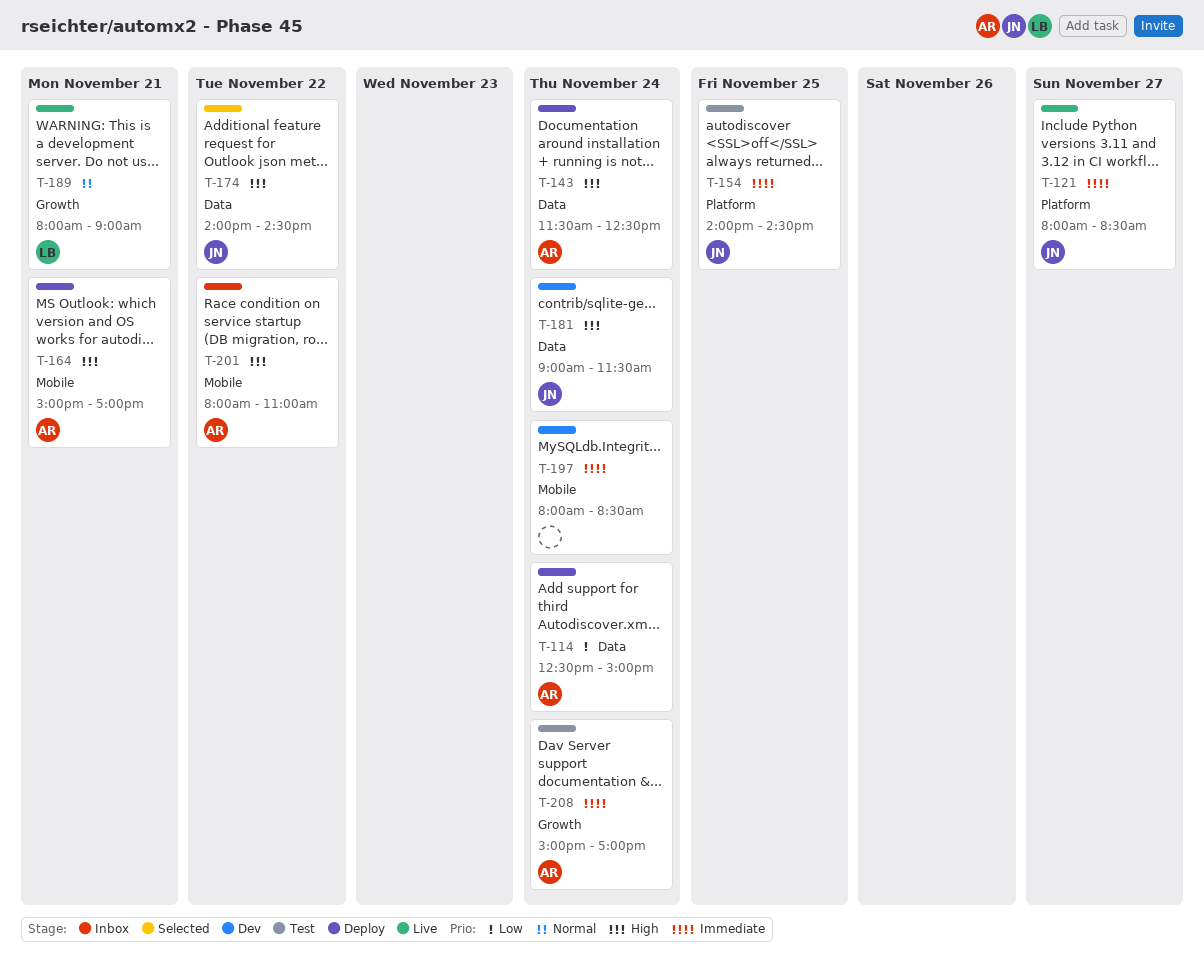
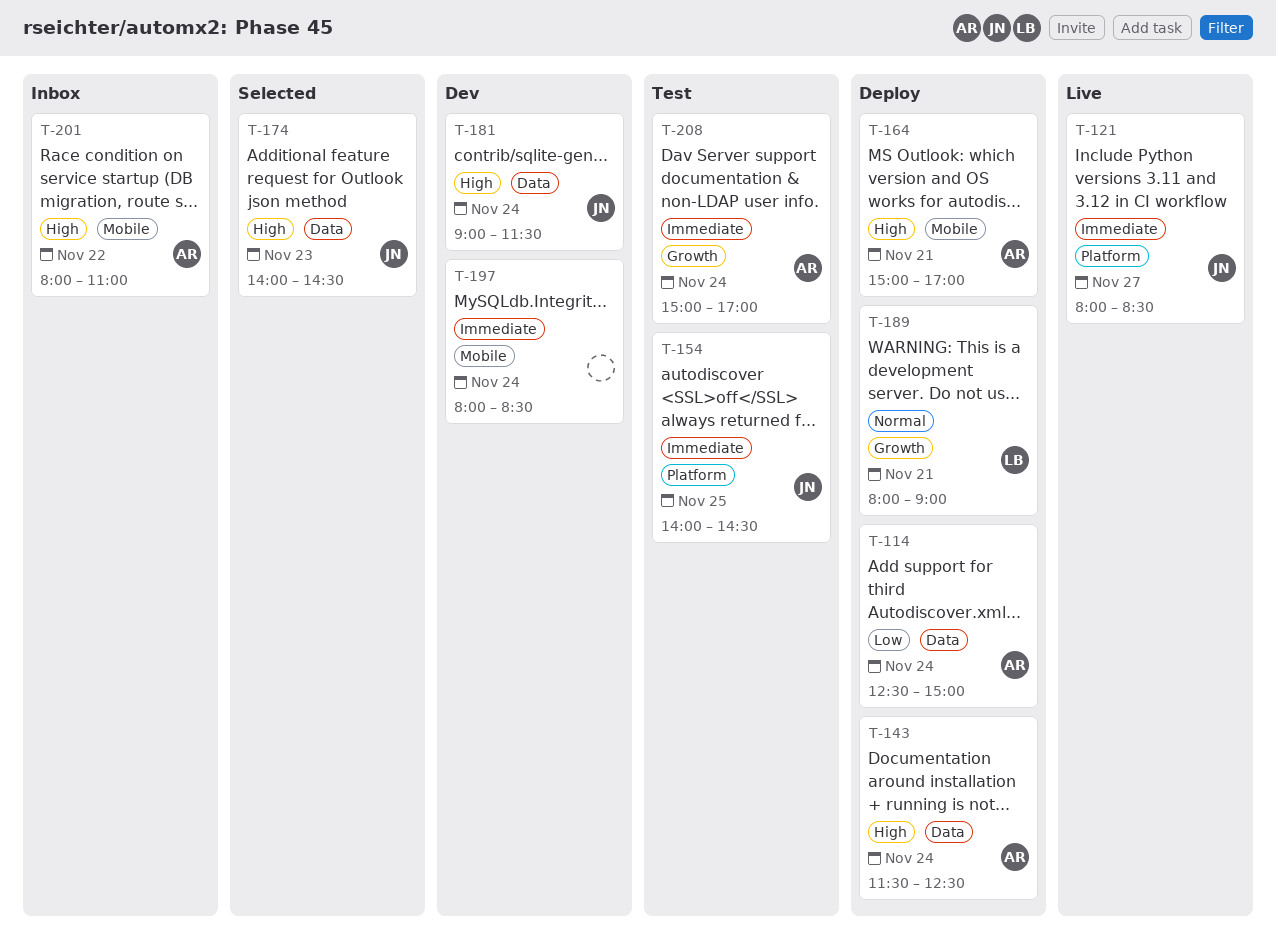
T-174, day: Nov 22 -> Nov 23
T-189, status: Live -> Deploy

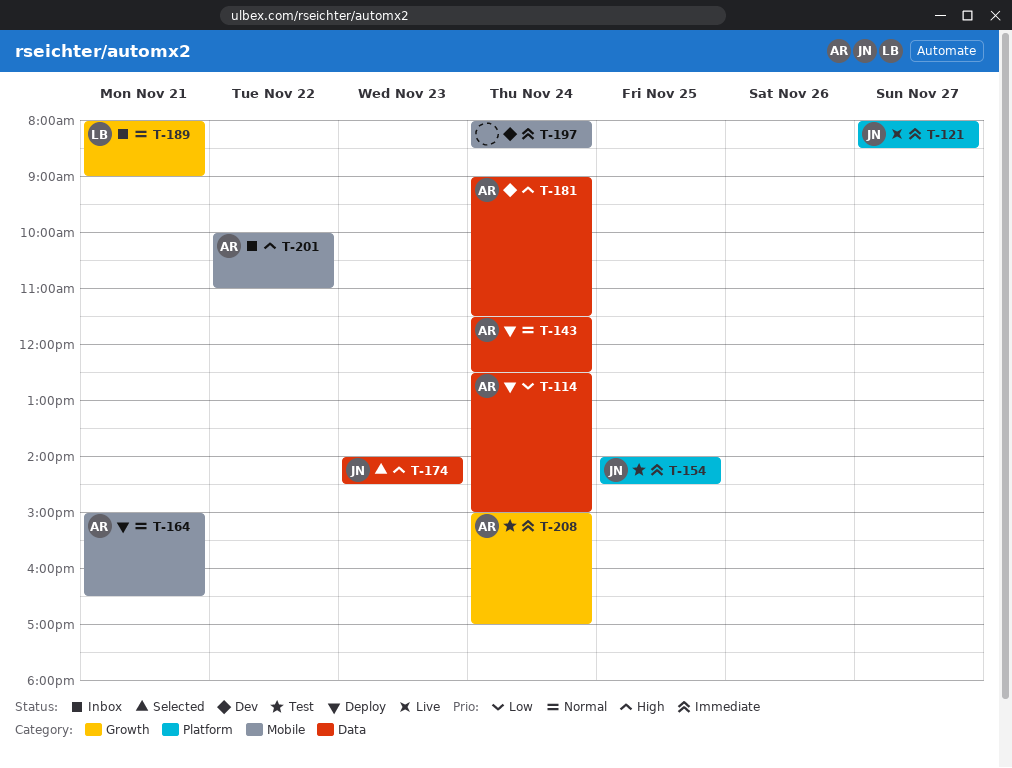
T-143, priority: High -> Normal
T-164, priority: High -> Normal
T-164, ends: 17:00 -> 16:30
T-181, owner: JN -> AR
T-189, status: Deploy -> Inbox
T-201, begins: 08:00 -> 10:00

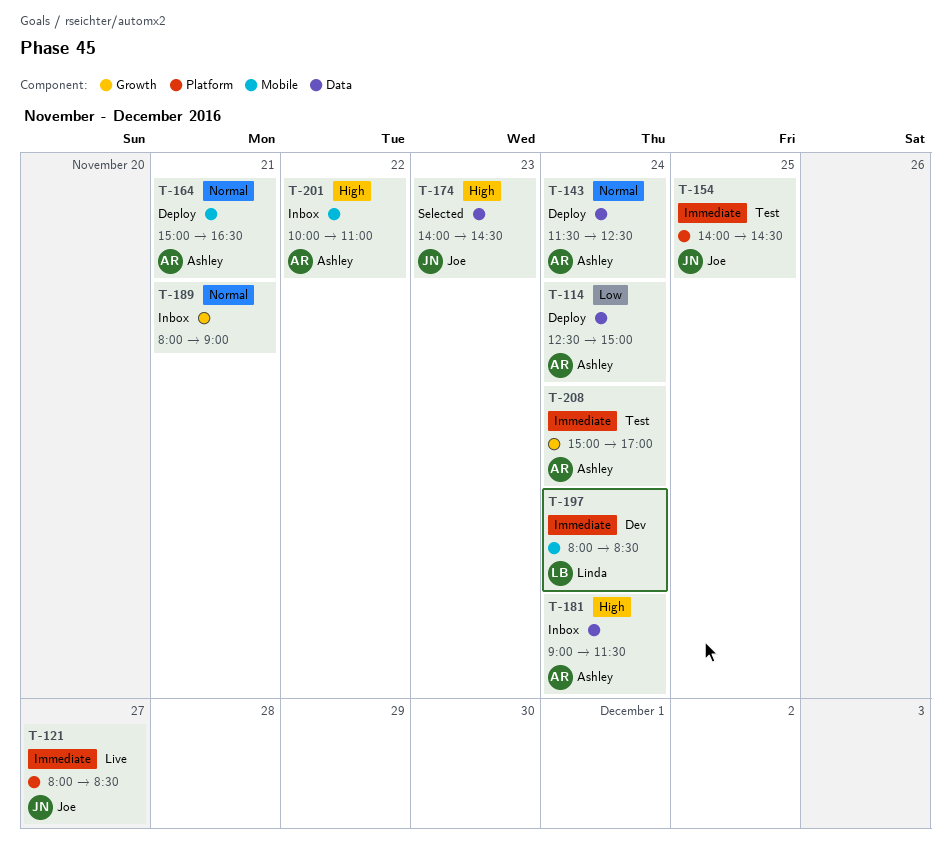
T-181, status: Dev -> Inbox
T-189, owner: Linda -> none
T-197, owner: none -> Linda

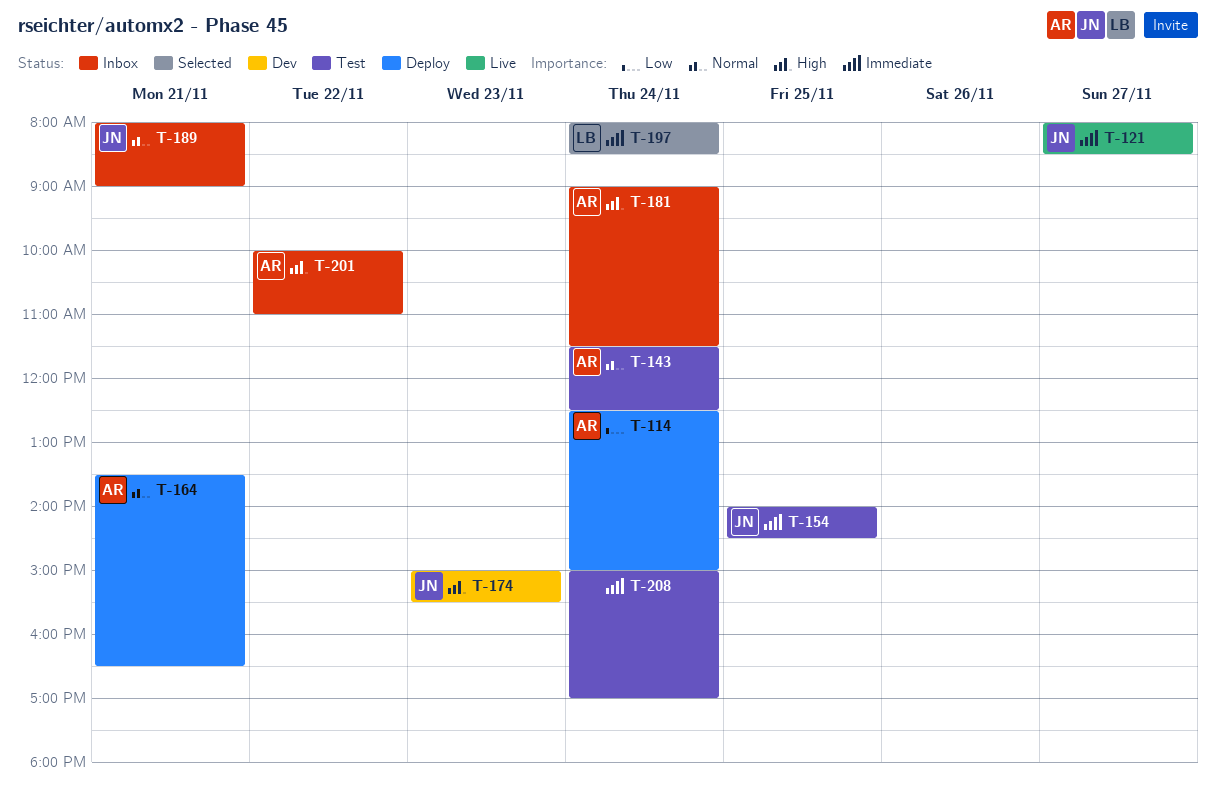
T-143, status: Deploy -> Test
T-164, begins: 15:00 -> 13:30
T-174, status: Selected -> Dev
T-174, begins: 14:00 -> 15:00
T-174, ends: 14:30 -> 15:30
T-189, owner: none -> Joe
T-197, status: Dev -> Selected
T-208, owner: Ashley -> none

